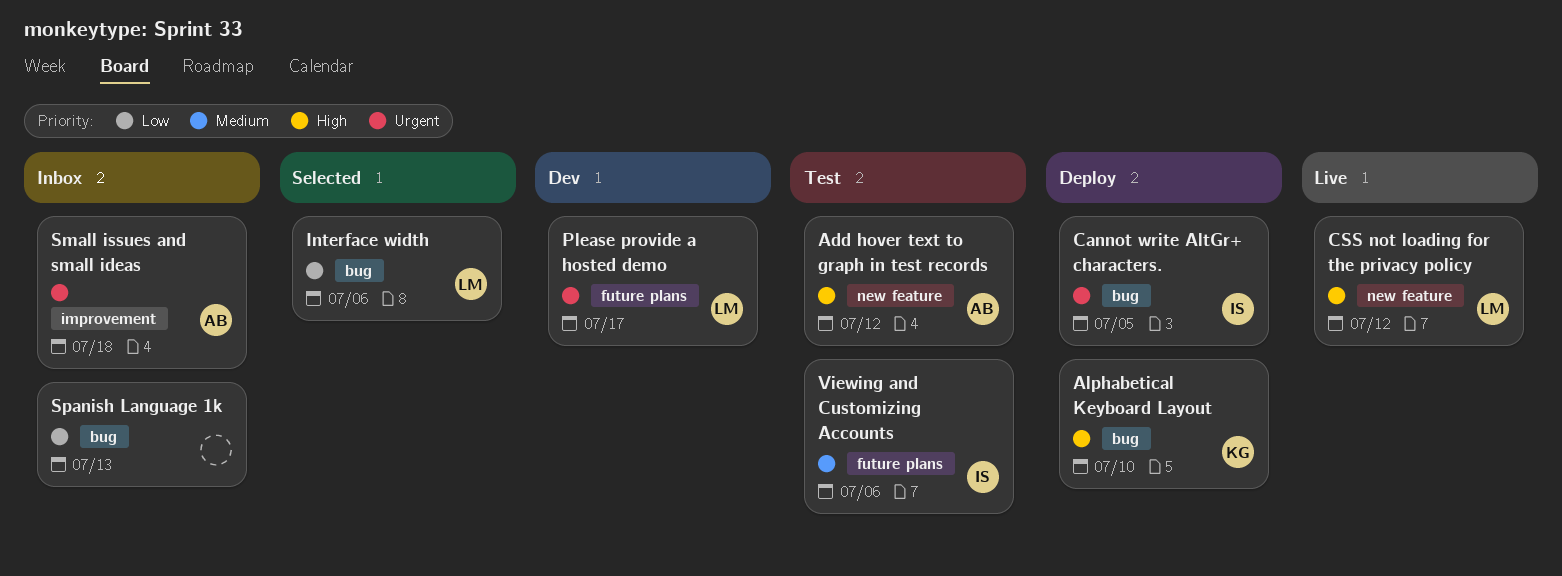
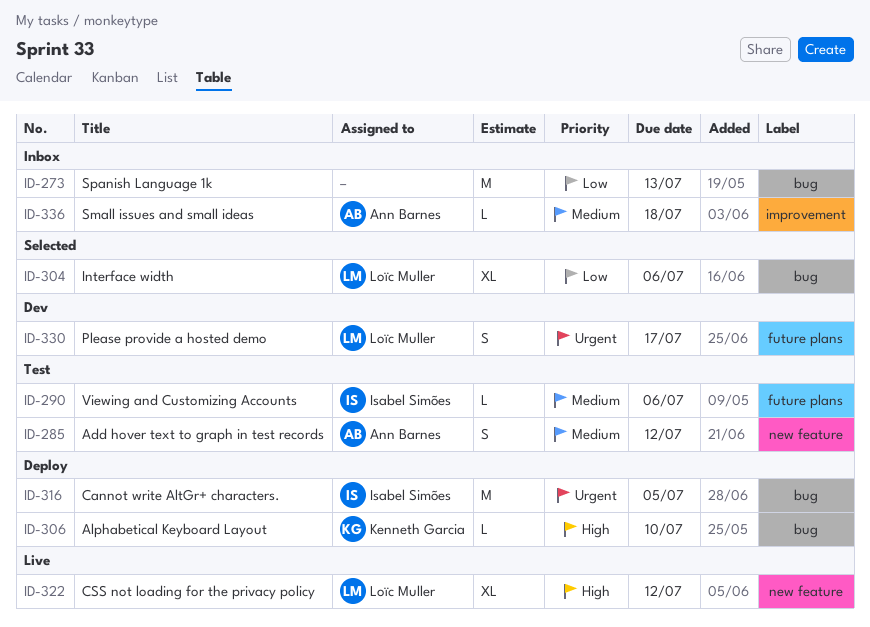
Add hover text to graph in test records, priority: High -> Medium
Small issues and small ideas, priority: Urgent -> Medium

